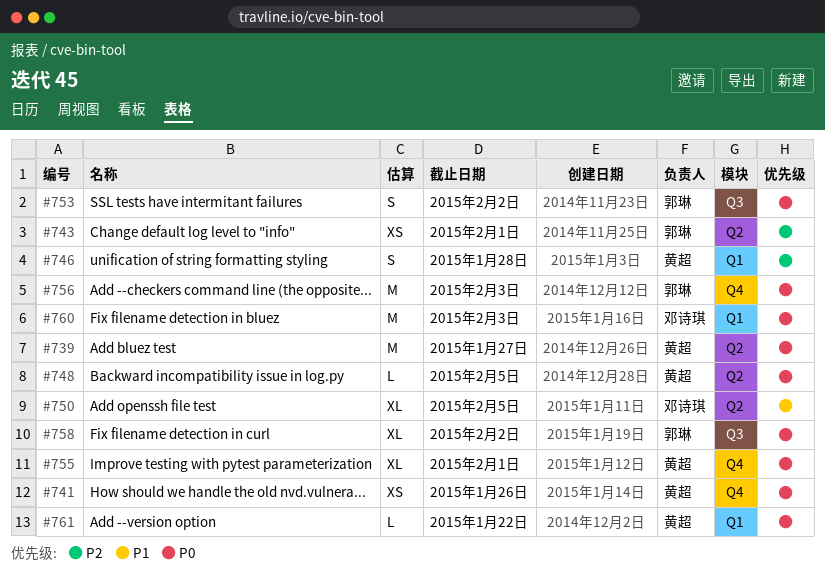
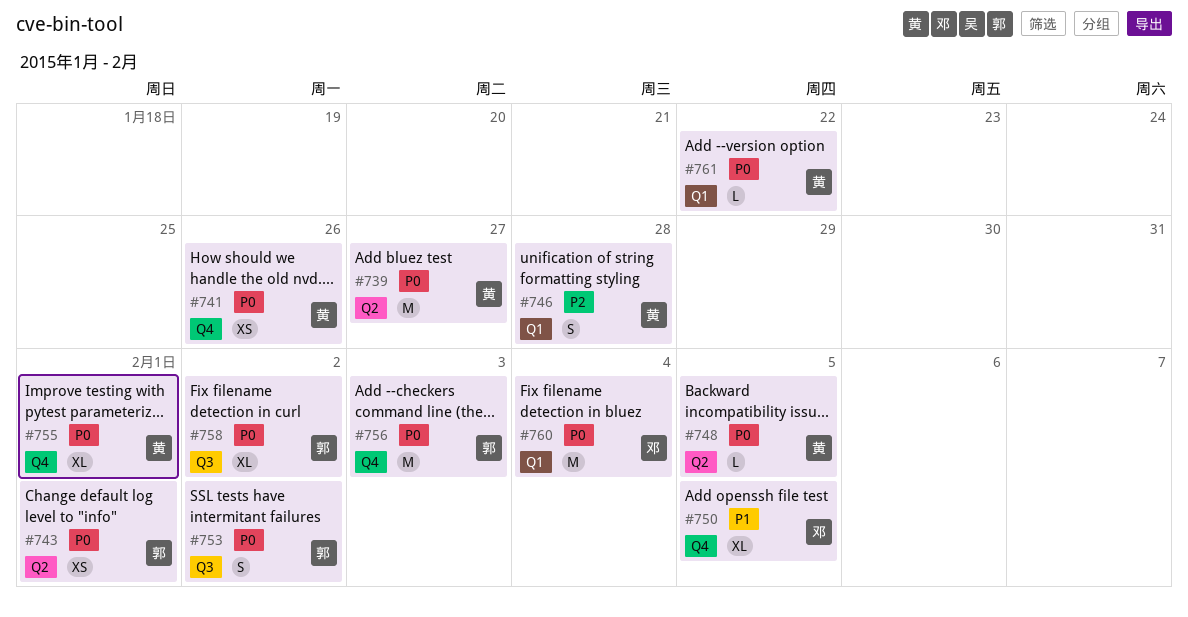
#743, priority: P2 -> P0
#750, label: Q2 -> Q4
#760, due: Feb 3 -> Feb 4

